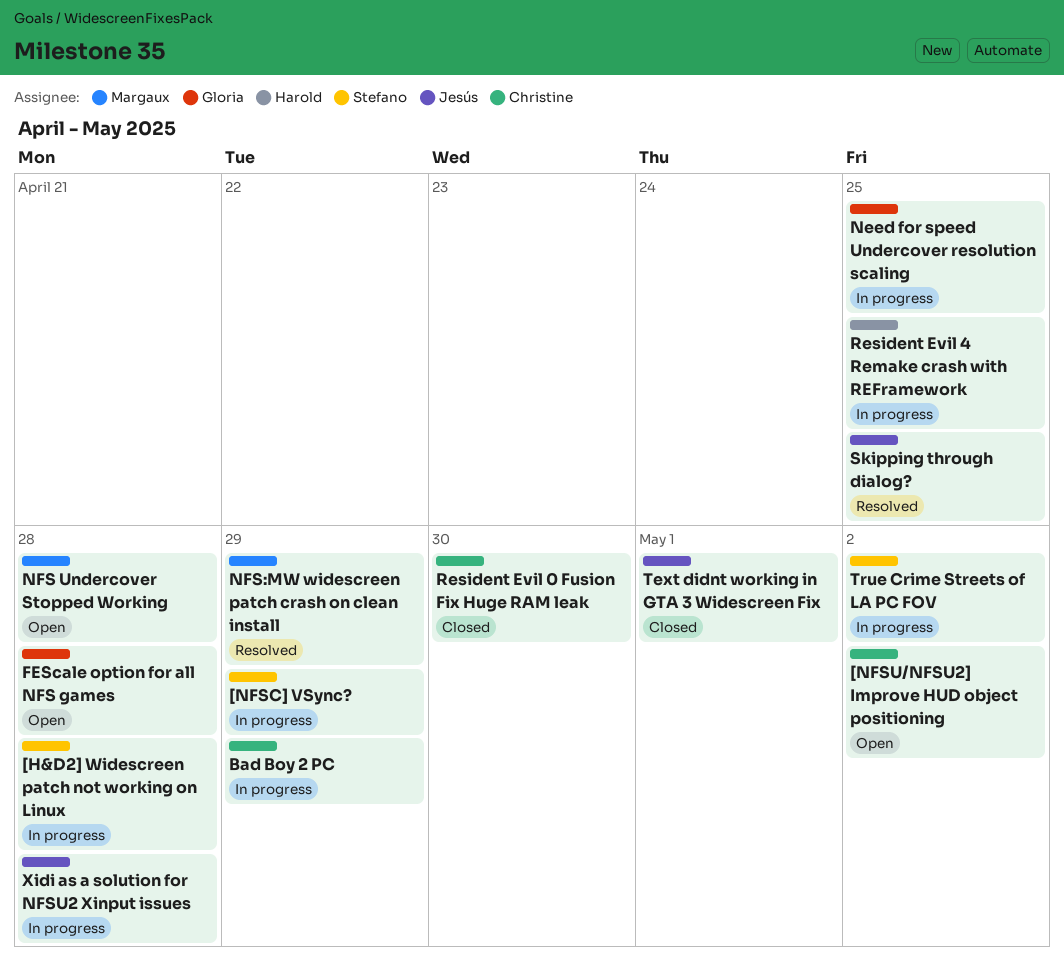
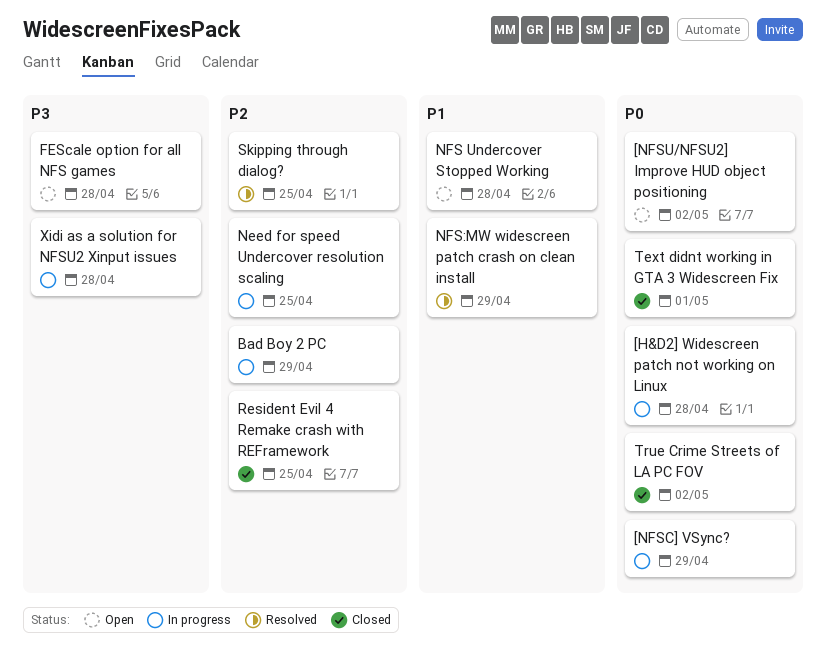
Resident Evil 0 Fusion Fix Huge RAM leak: present -> none
Resident Evil 4 Remake crash with REFramework, status: In progress -> Closed
True Crime Streets of LA PC FOV, status: In progress -> Closed

